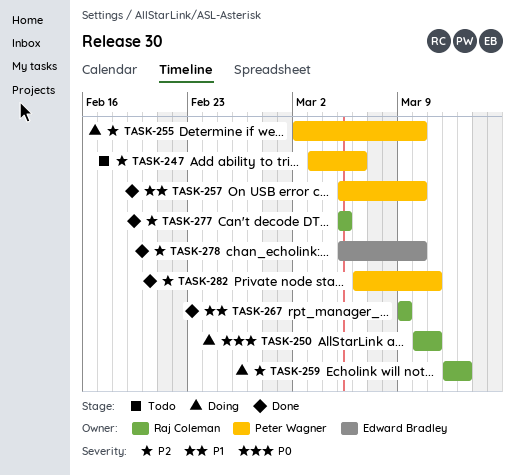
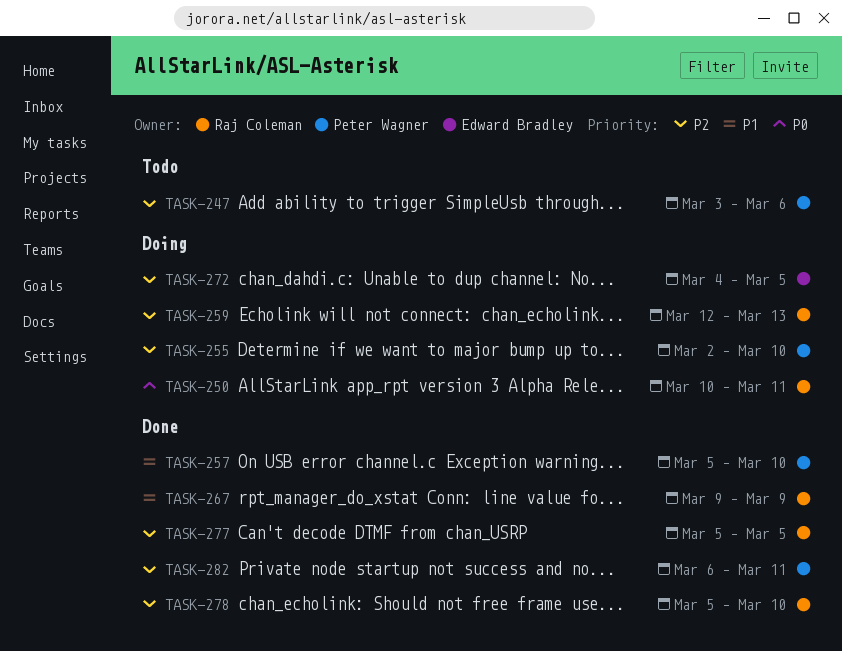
TASK-272: none -> present
TASK-278, owner: Edward Bradley -> Raj Coleman

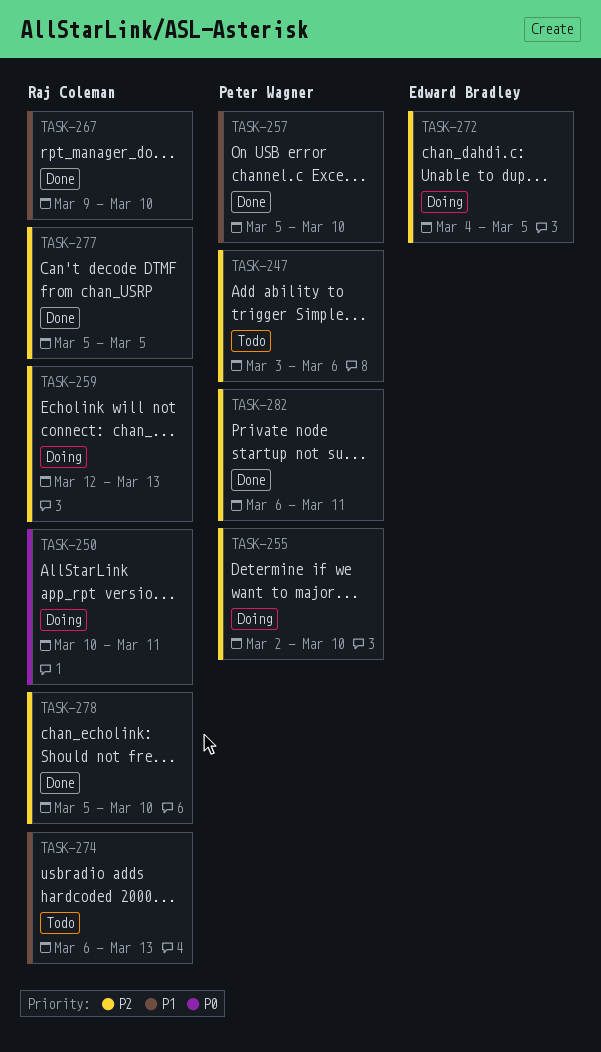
TASK-267, due: Mar 9 -> Mar 10
TASK-274: none -> present

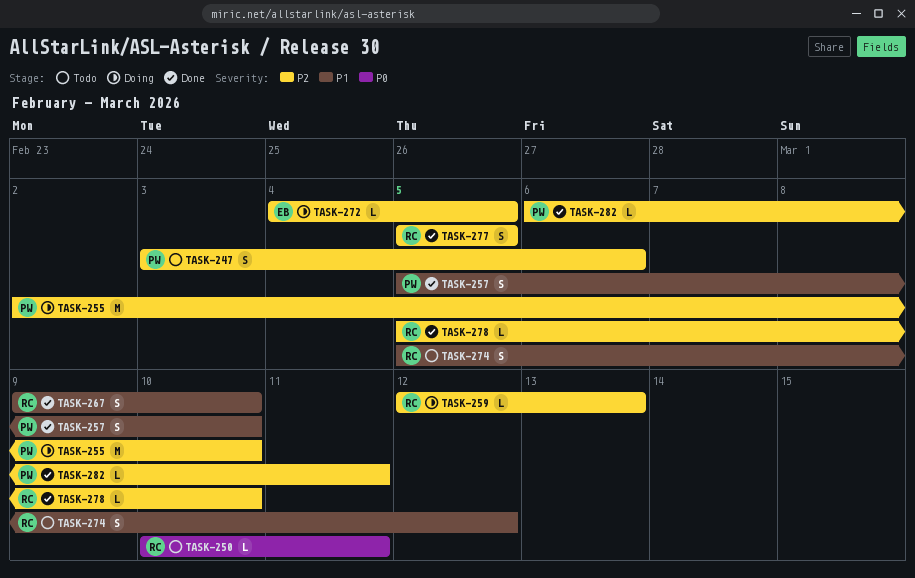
TASK-250, status: Doing -> Todo
TASK-274, start: Mar 6 -> Mar 5
TASK-274, due: Mar 13 -> Mar 12

